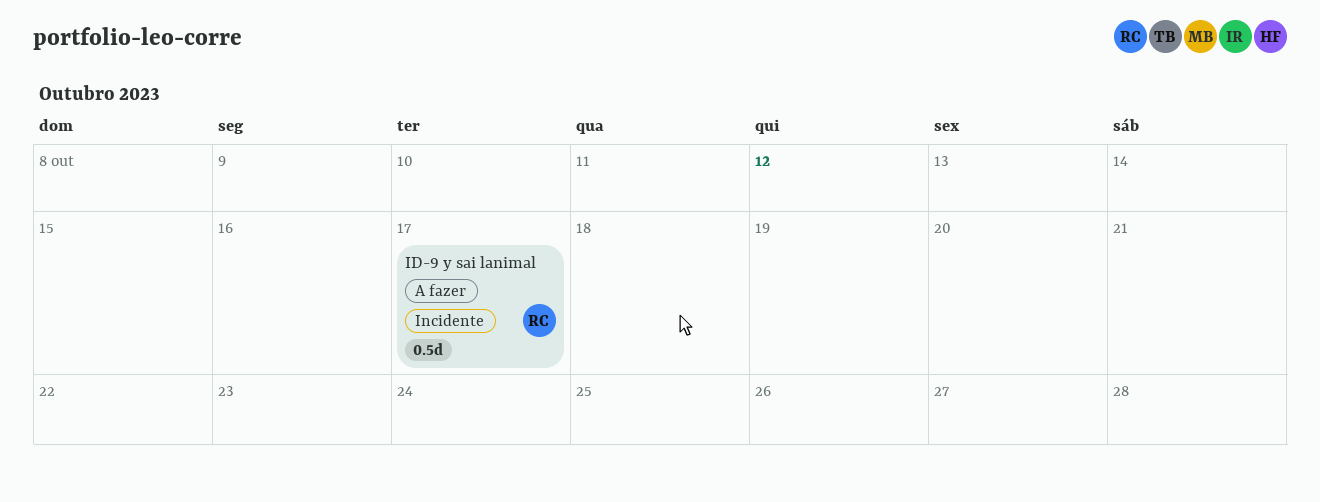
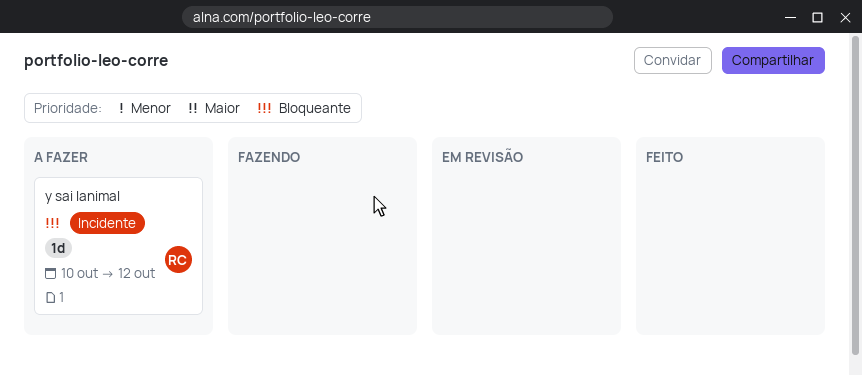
y sai lanimal, estimate: 0.5d -> 1d
y sai lanimal, due: Oct 17 -> Oct 12

